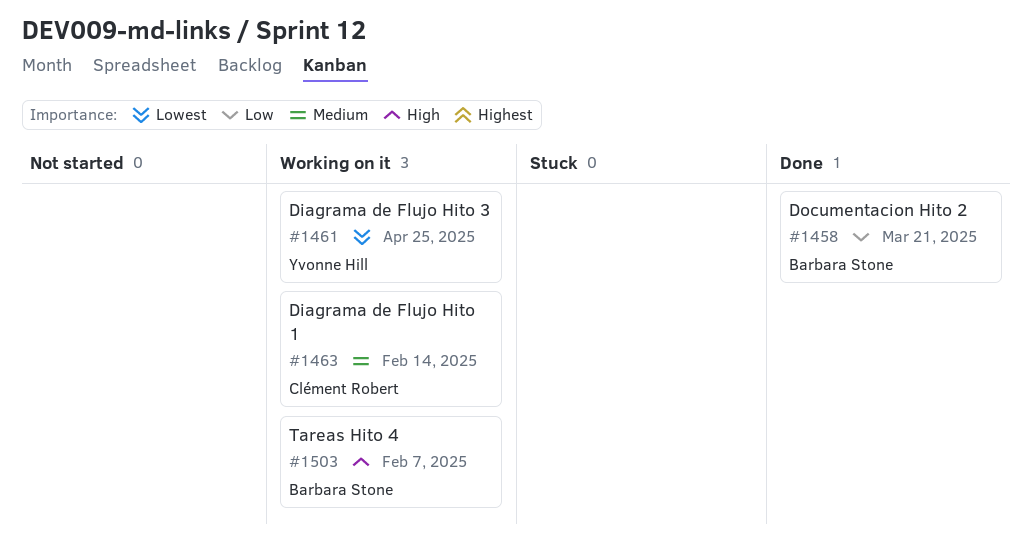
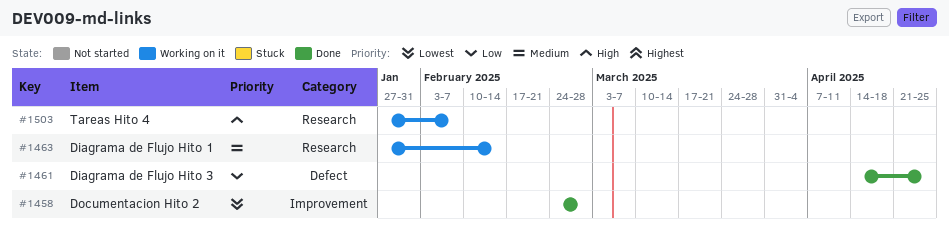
#1458, priority: Low -> Lowest
#1458, due: Mar 21 -> Feb 28
#1461, status: Working on it -> Done
#1461, priority: Lowest -> Low

